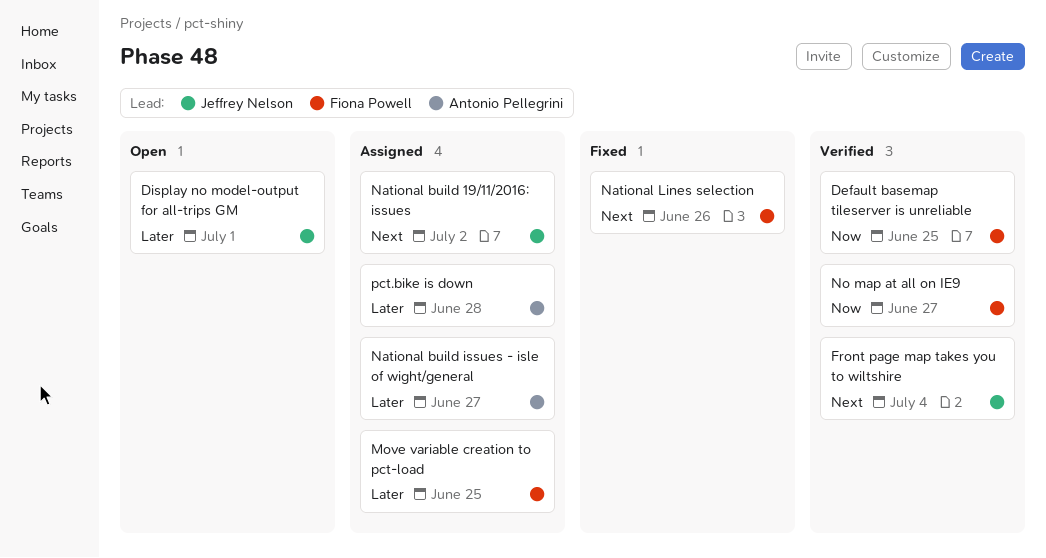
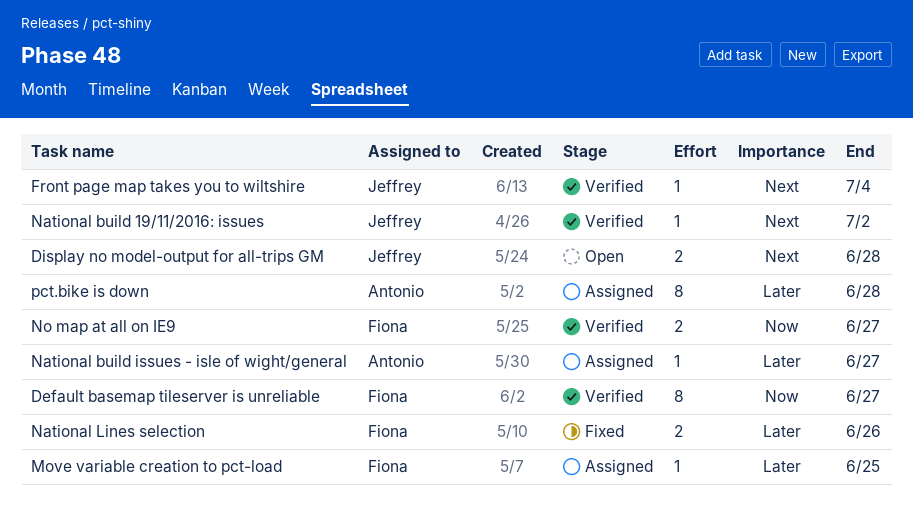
Default basemap tileserver is unreliable, due: Jun 25 -> Jun 27
Display no model-output for all-trips GM, priority: Later -> Next
Display no model-output for all-trips GM, due: Jul 1 -> Jun 28
National build 19/11/2016: issues, status: Assigned -> Verified
National Lines selection, priority: Next -> Later

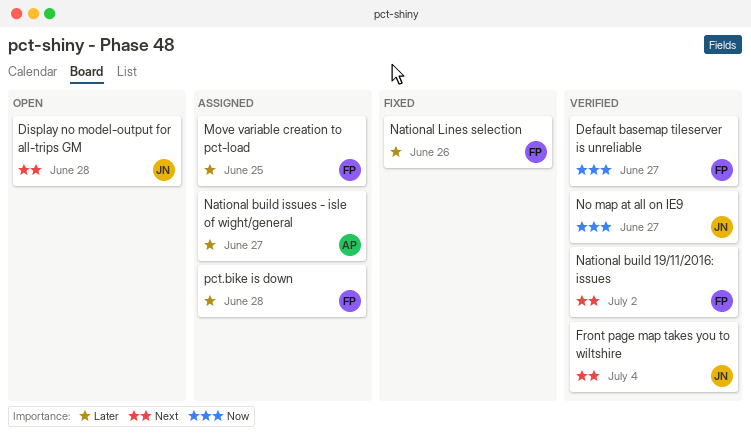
National build 19/11/2016: issues, owner: Jeffrey -> Fiona
No map at all on IE9, owner: Fiona -> Jeffrey
pct.bike is down, owner: Antonio -> Fiona

